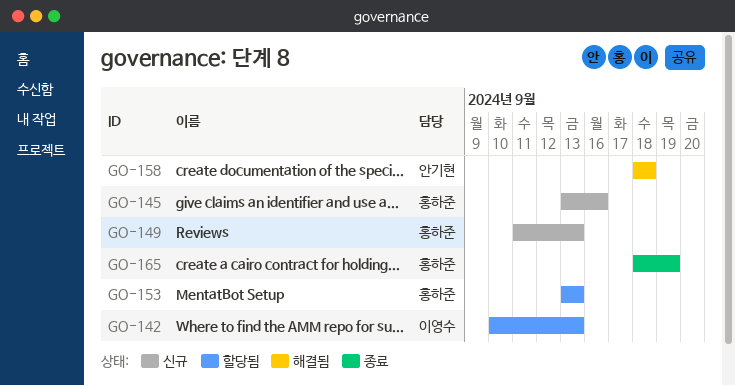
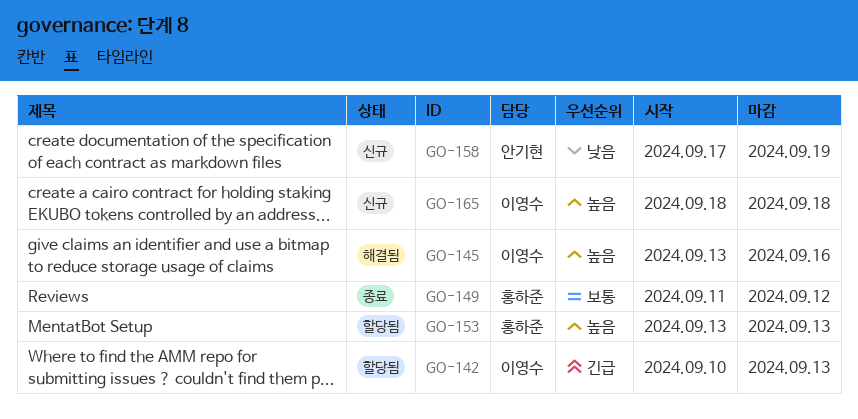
GO-145, status: 신규 -> 해결됨
GO-145, owner: 홍하준 -> 이영수
GO-149, status: 신규 -> 종료
GO-149, due: Sep 13 -> Sep 12
GO-158, status: 해결됨 -> 신규
GO-158, start: Sep 18 -> Sep 17
GO-158, due: Sep 18 -> Sep 19
GO-165, status: 종료 -> 신규
GO-165, owner: 홍하준 -> 이영수
GO-165, due: Sep 19 -> Sep 18

